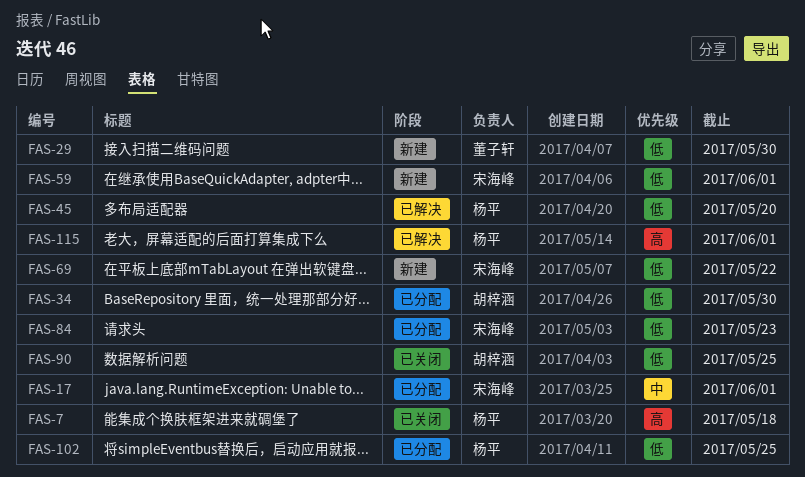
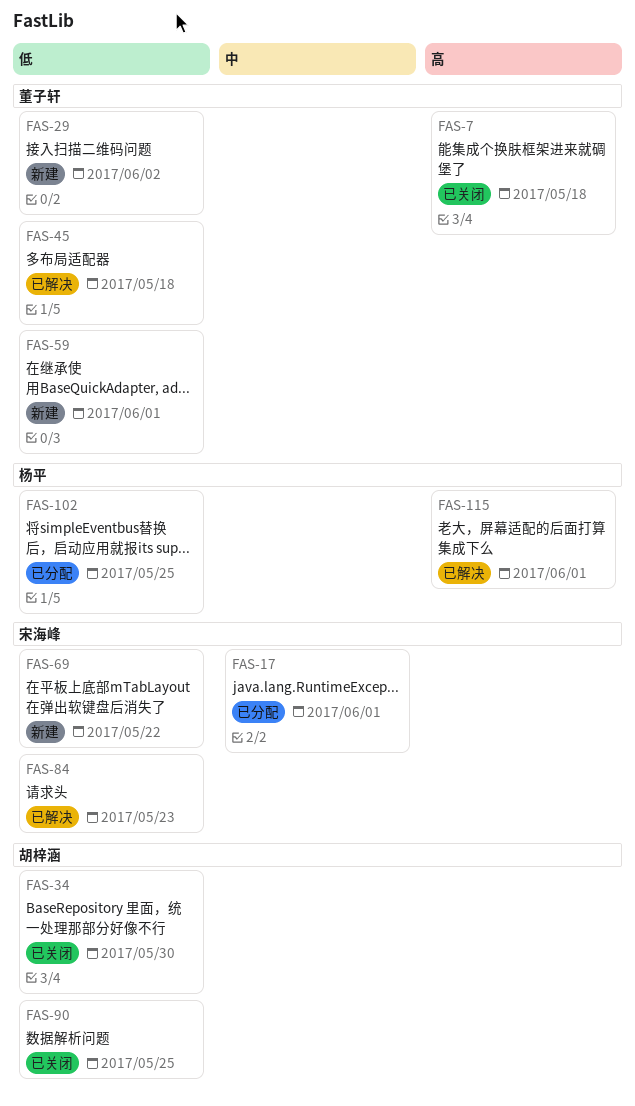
FAS-7, owner: 杨平 -> 董子轩
FAS-29, due: May 30 -> Jun 2
FAS-34, status: 已分配 -> 已关闭
FAS-45, owner: 杨平 -> 董子轩
FAS-45, due: May 20 -> May 18
FAS-59, owner: 宋海峰 -> 董子轩
FAS-84, status: 已分配 -> 已解决

